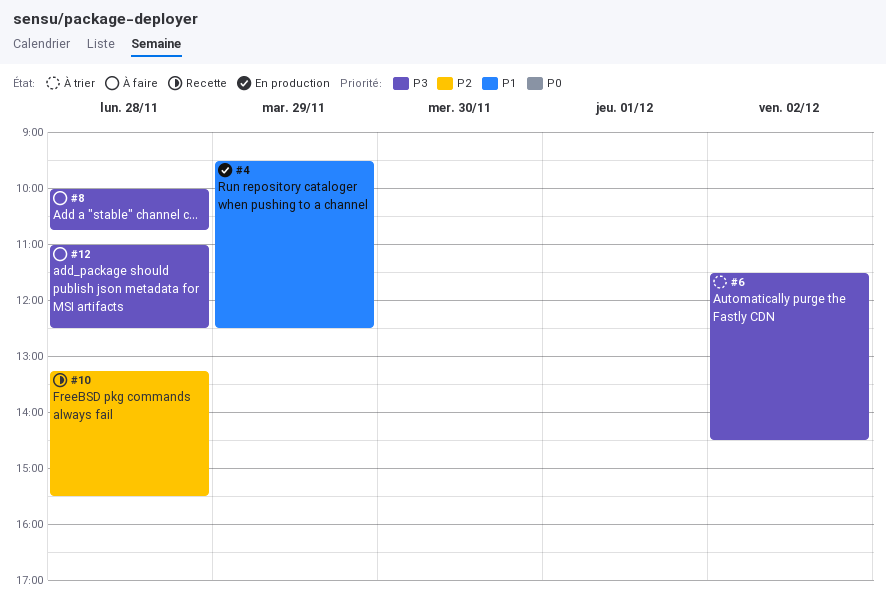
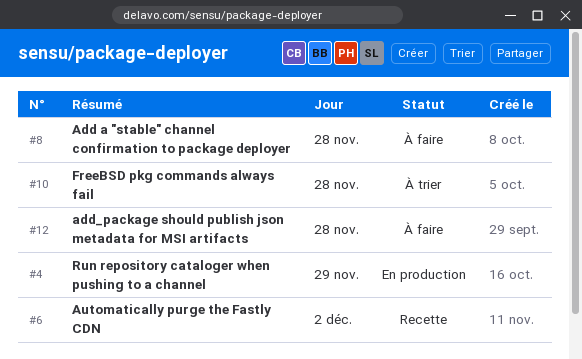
#6, status: À trier -> Recette
#10, status: Recette -> À trier

